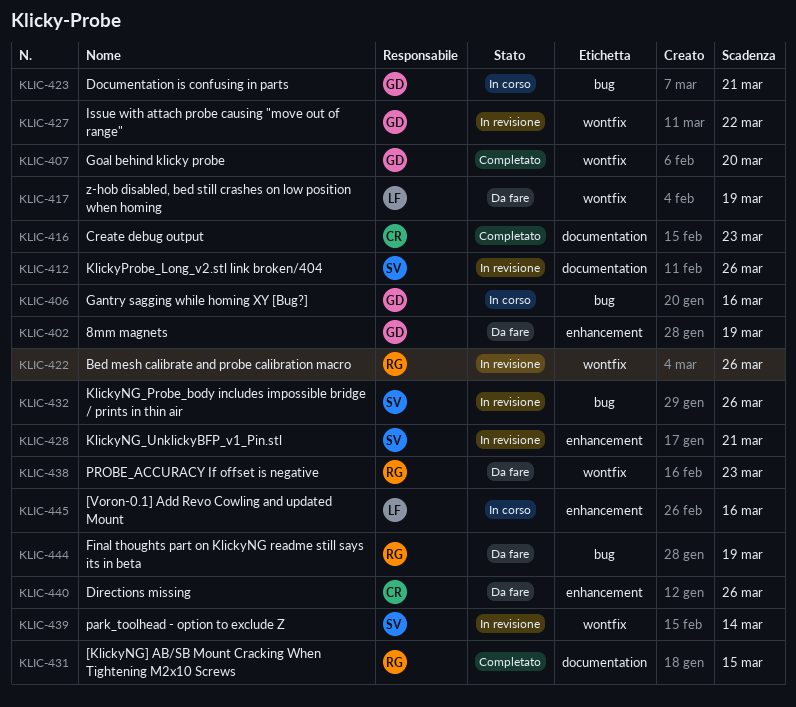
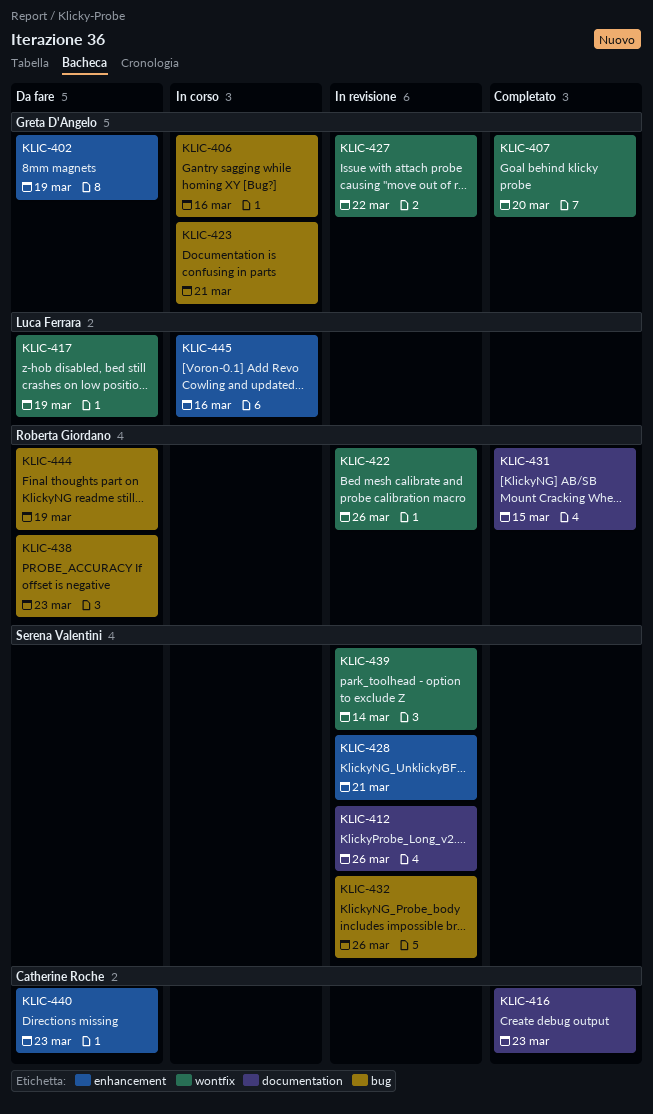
KLIC-438, label: wontfix -> bug
KLIC-440, due: Mar 26 -> Mar 23

